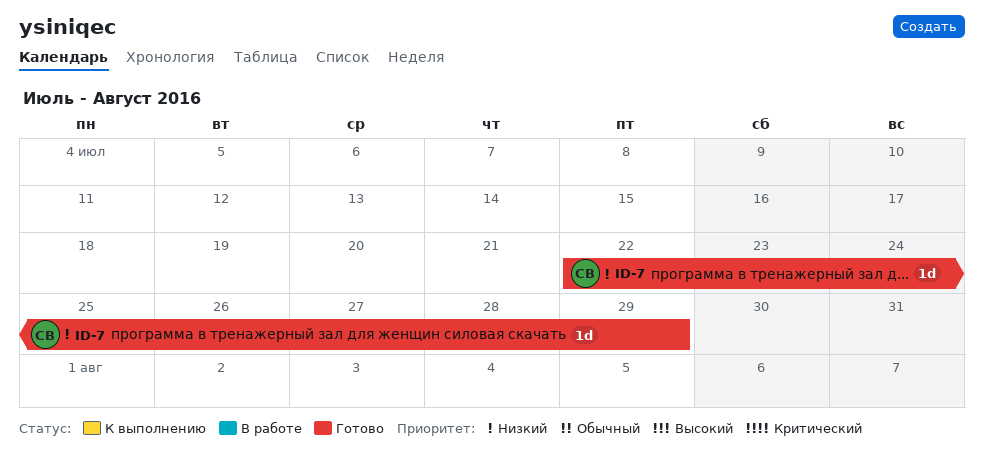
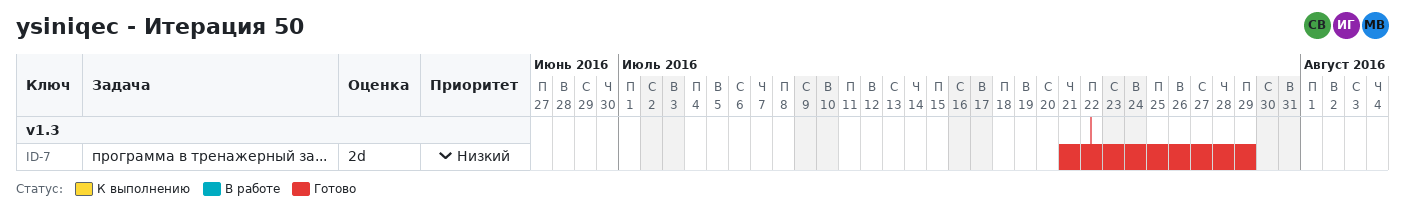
ID-7, estimate: 1d -> 2d
ID-7, start: Jul 22 -> Jul 21

